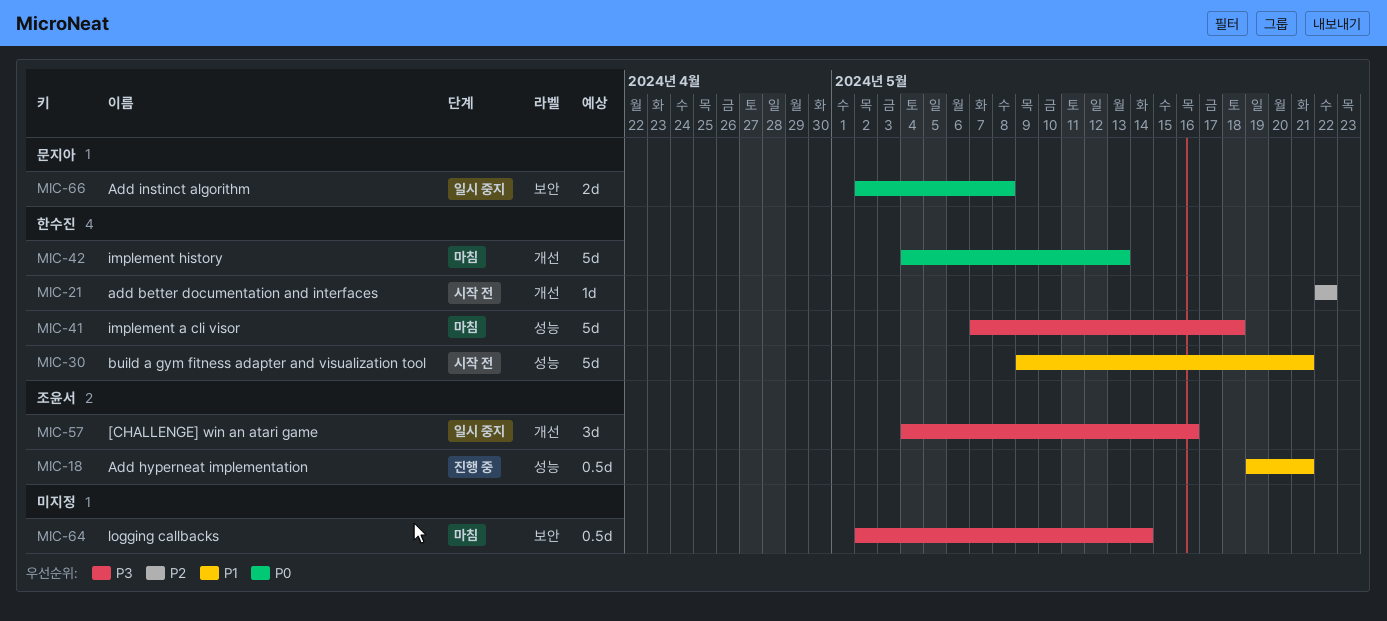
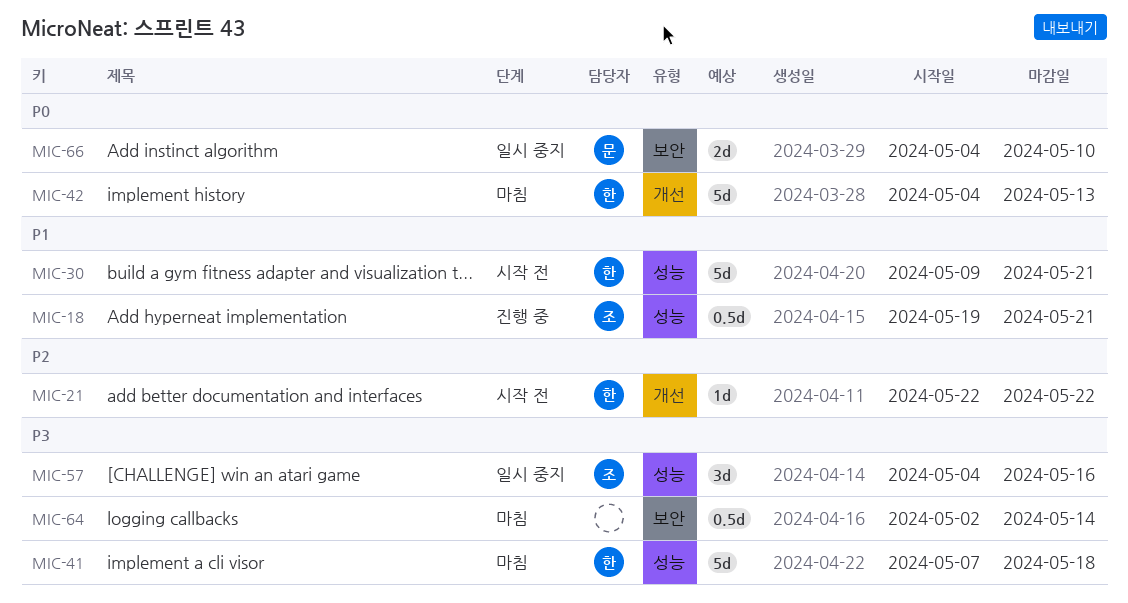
MIC-57, label: 개선 -> 성능
MIC-66, start: May 2 -> May 4
MIC-66, due: May 8 -> May 10

